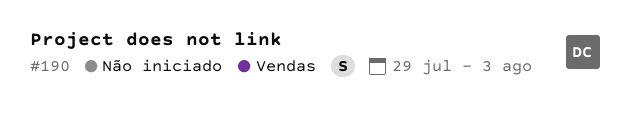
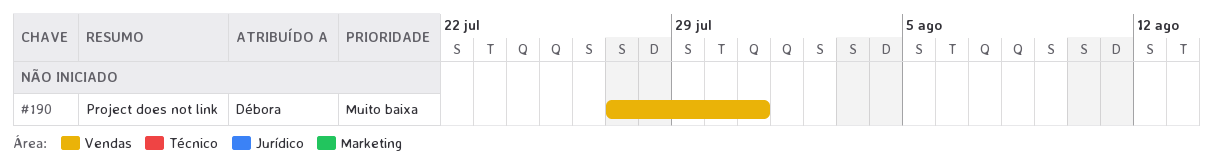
#190, start: Jul 29 -> Jul 27
#190, due: Aug 3 -> Jul 31

